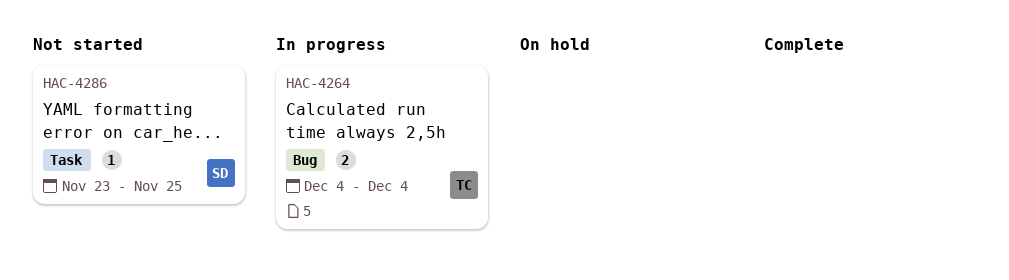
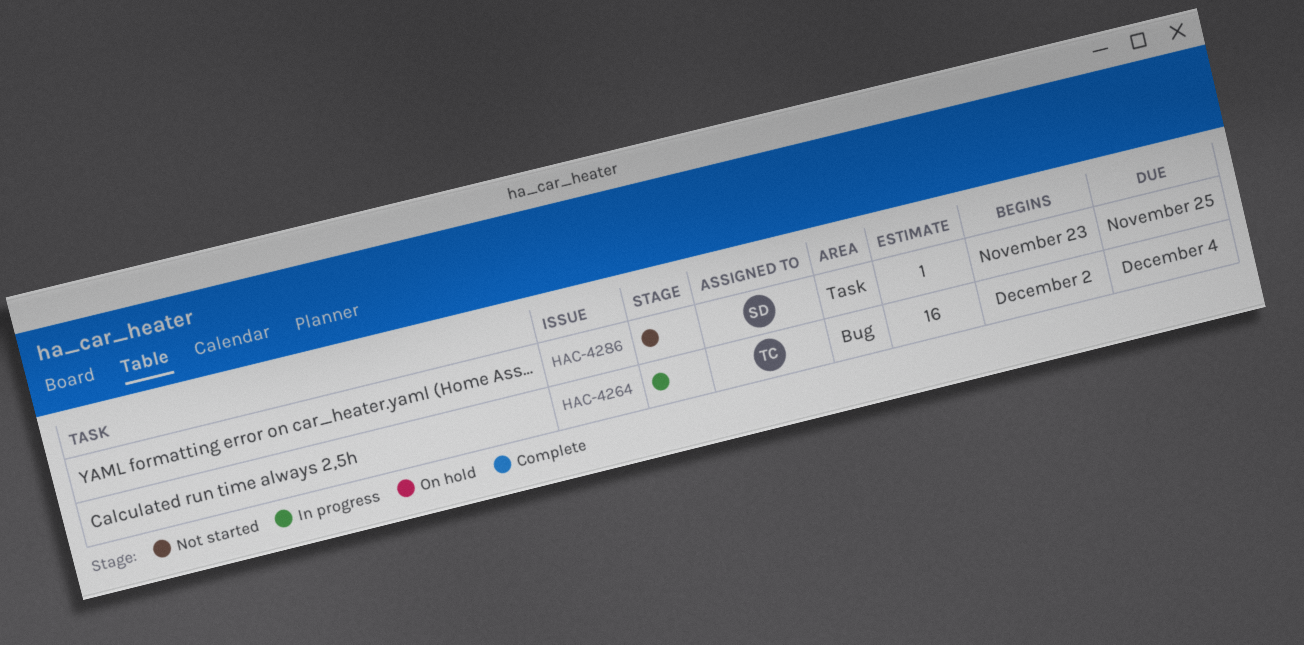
HAC-4264, estimate: 2 -> 16
HAC-4264, start: Dec 4 -> Dec 2

